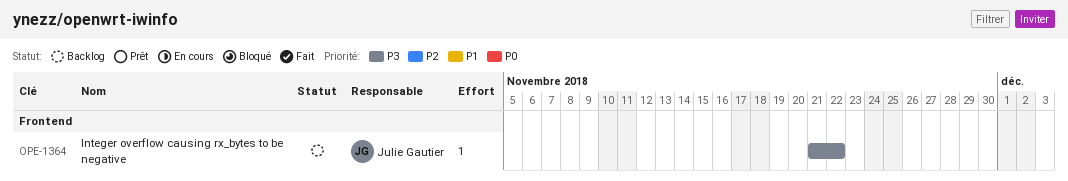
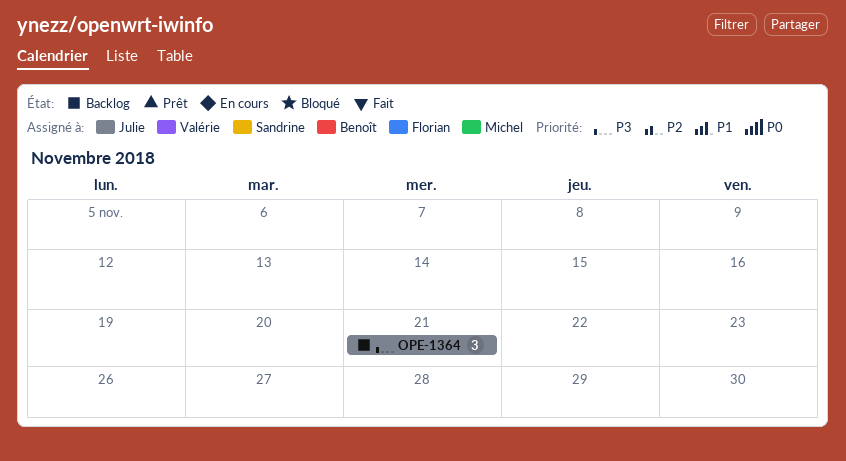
OPE-1364, estimate: 1 -> 3
OPE-1364, due: Nov 22 -> Nov 21

